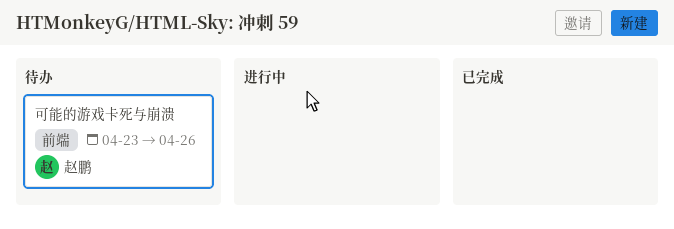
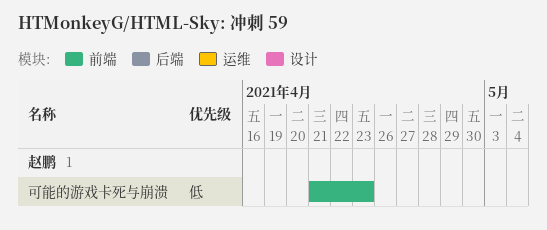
可能的游戏卡死与崩溃, start: Apr 23 -> Apr 21
可能的游戏卡死与崩溃, due: Apr 26 -> Apr 23

